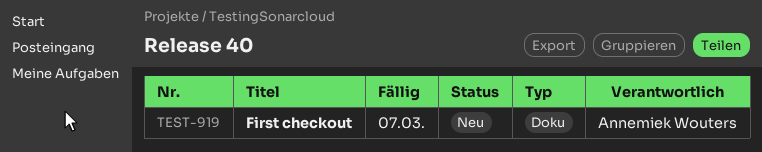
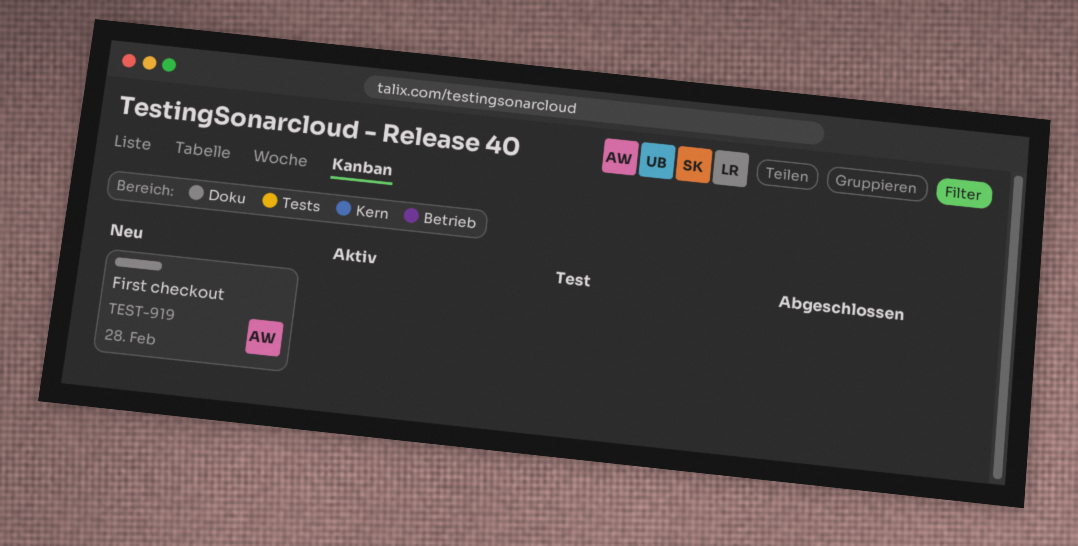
TEST-919, due: Mar 7 -> Feb 28

